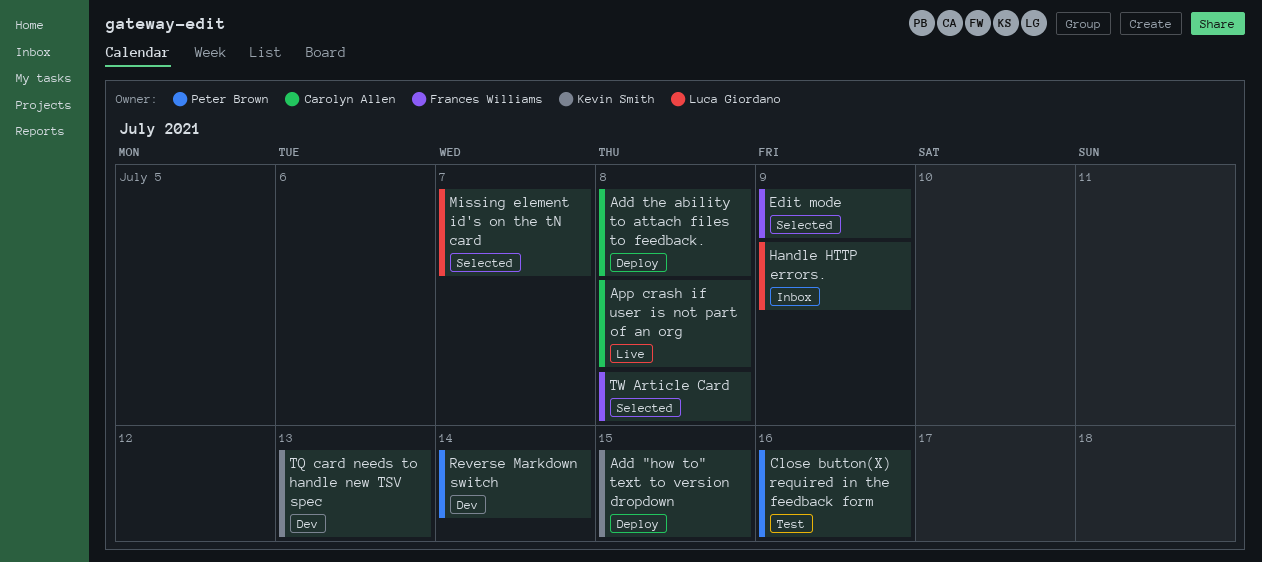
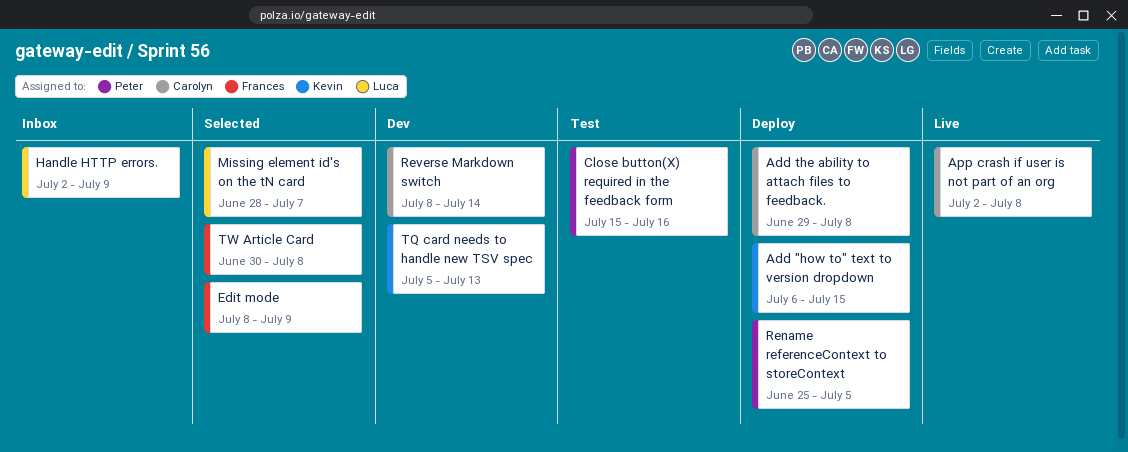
Rename referenceContext to storeContext: none -> present
Reverse Markdown switch, owner: Peter Brown -> Carolyn Allen

